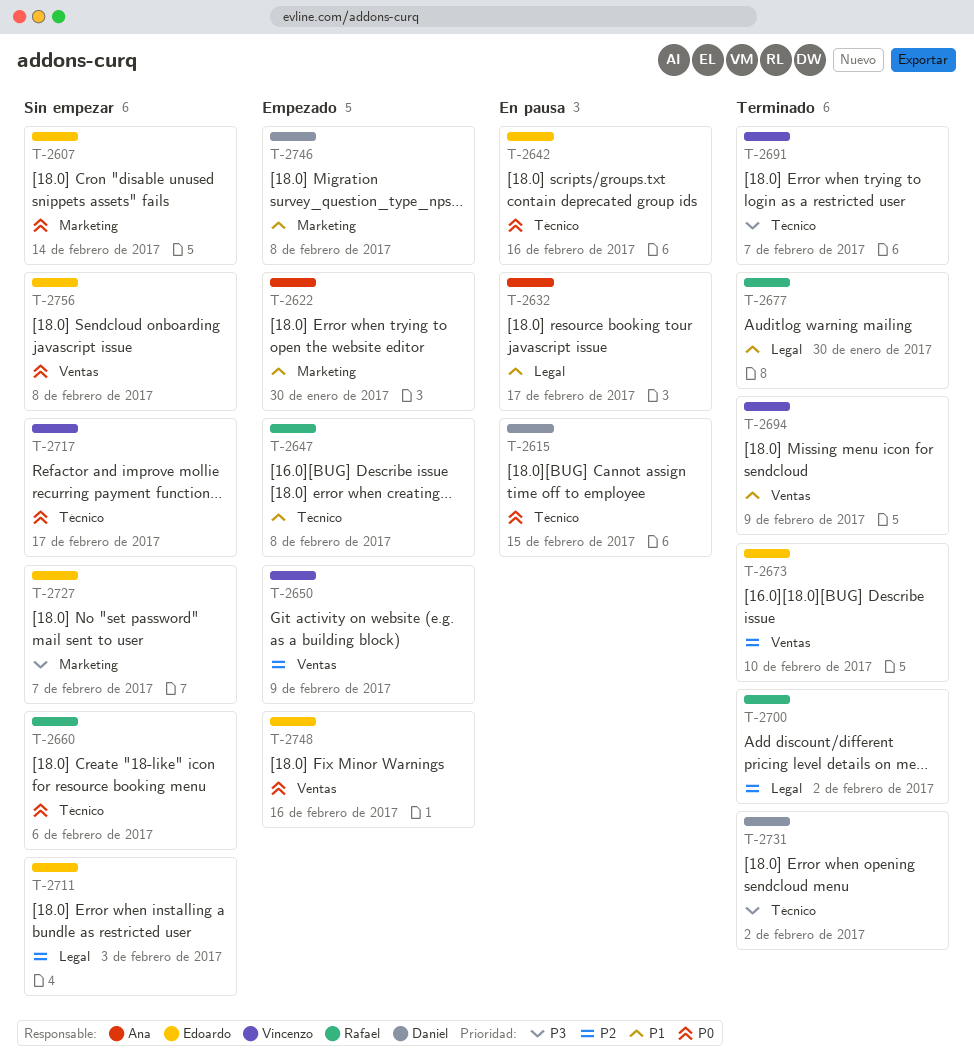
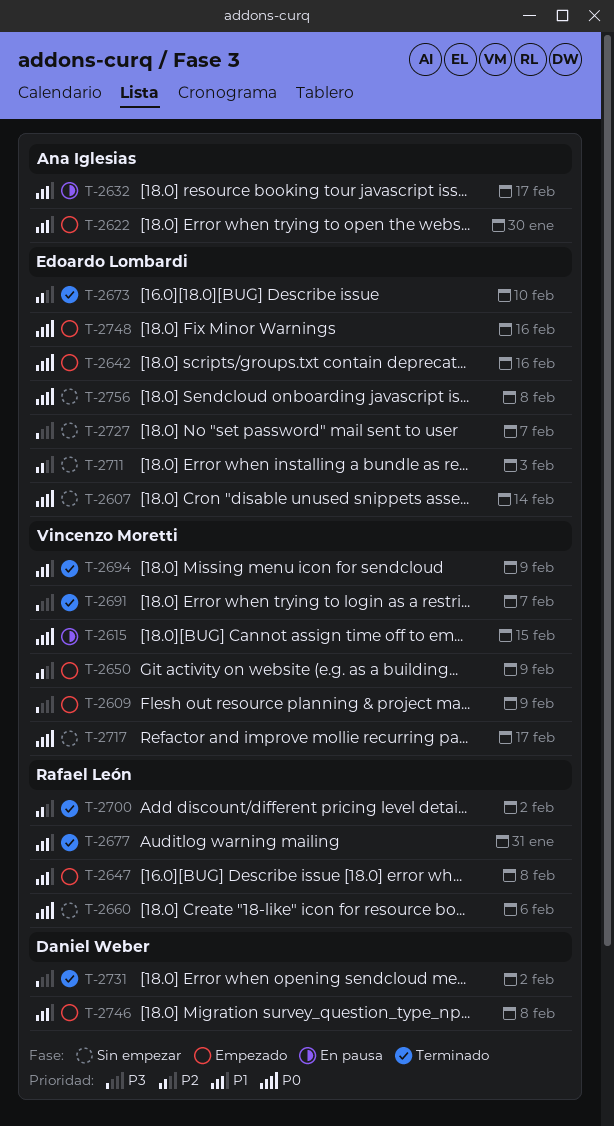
T-2609: none -> present
T-2615, owner: Daniel Weber -> Vincenzo Moretti
T-2642, status: En pausa -> Empezado
T-2677, due: Jan 30 -> Jan 31

